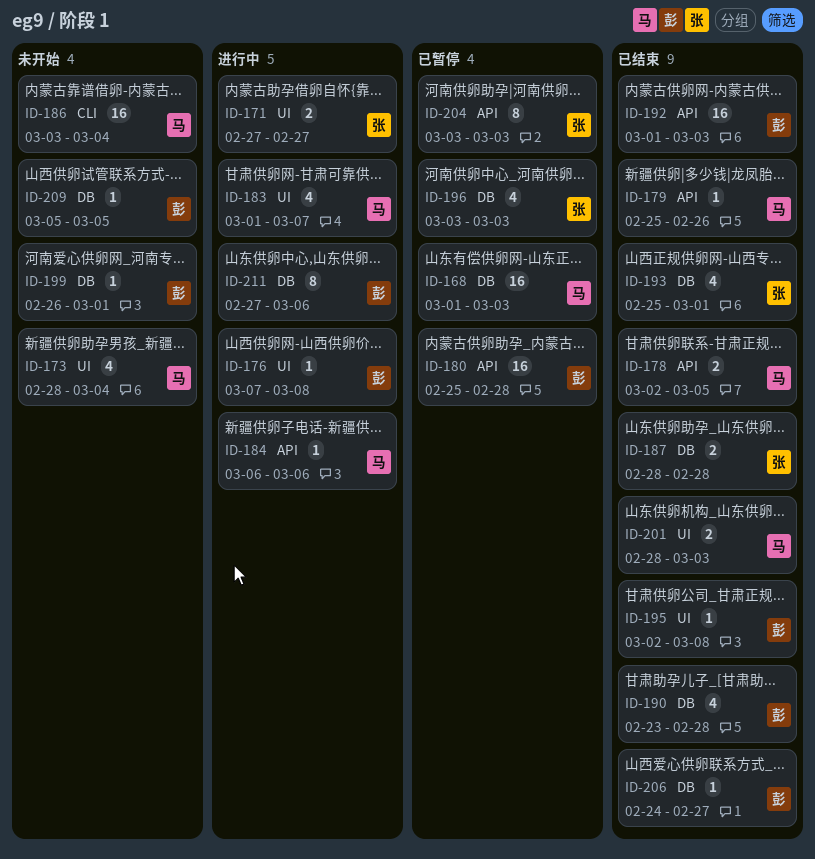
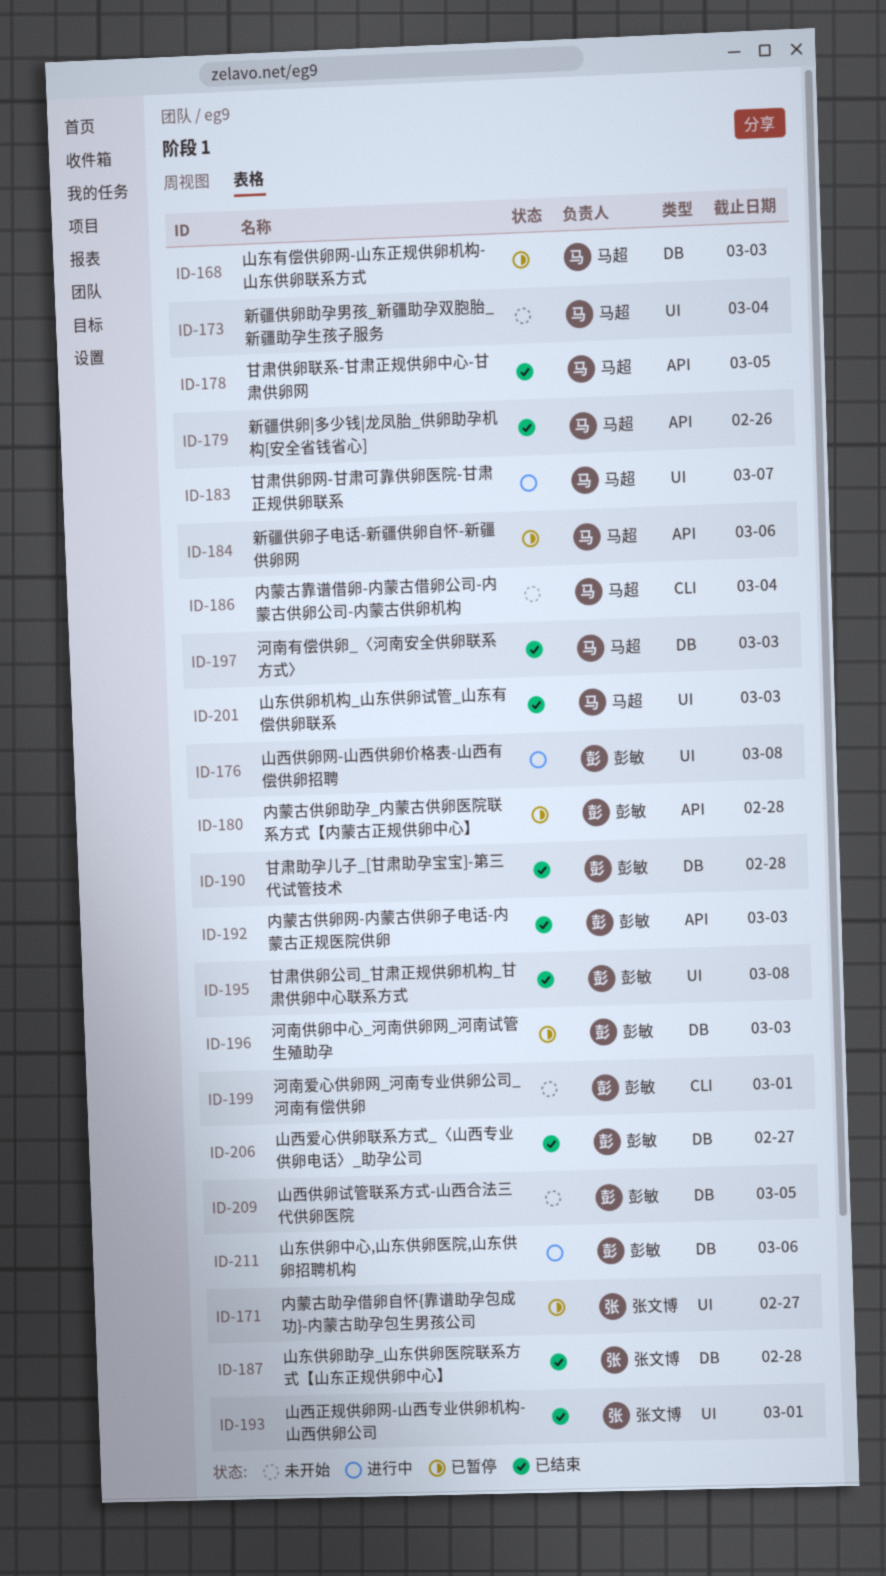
ID-171, status: 进行中 -> 已暂停
ID-184, status: 进行中 -> 已暂停
ID-193, label: DB -> UI
ID-196, owner: 张文博 -> 彭敏
ID-197: none -> present
ID-199, label: DB -> CLI
ID-204: present -> none

